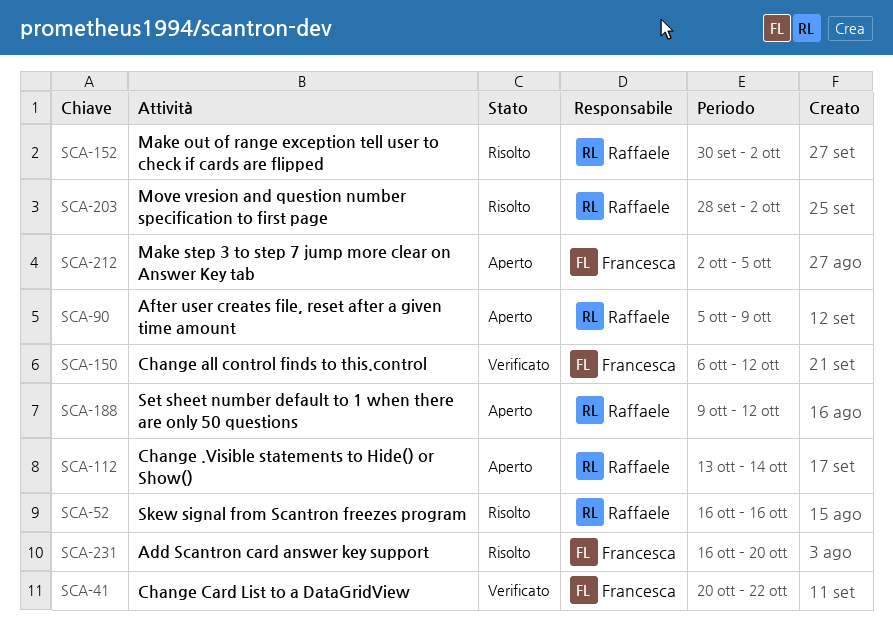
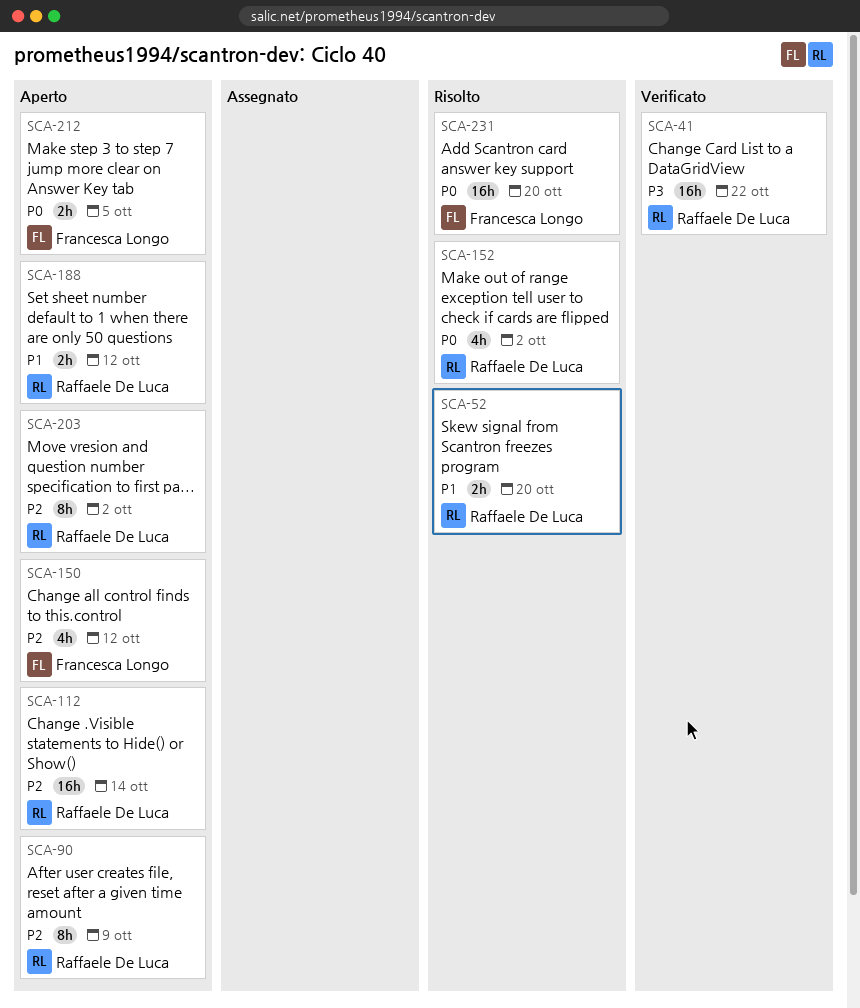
SCA-41, owner: Francesca Longo -> Raffaele De Luca
SCA-52, due: Oct 16 -> Oct 20
SCA-150, status: Verificato -> Aperto
SCA-203, status: Risolto -> Aperto

